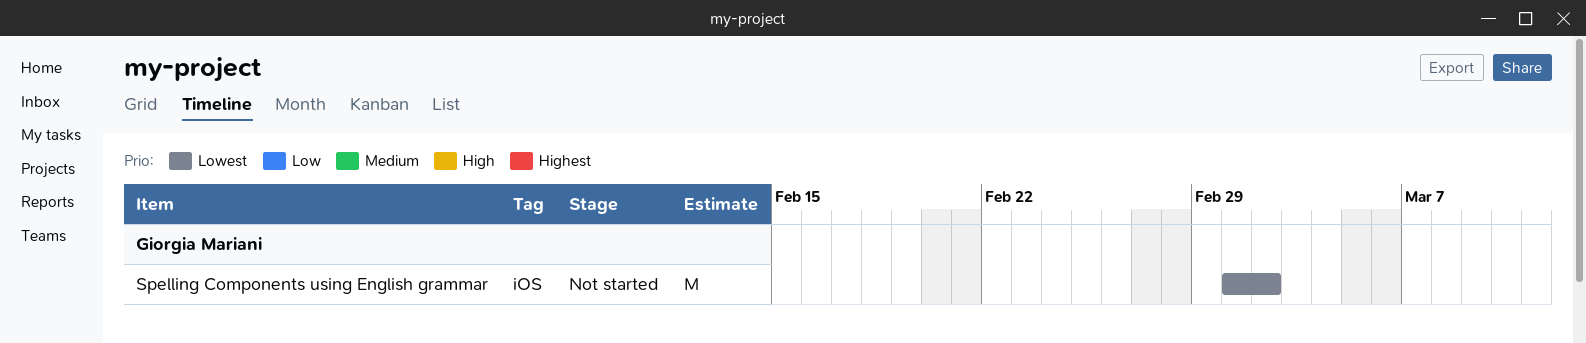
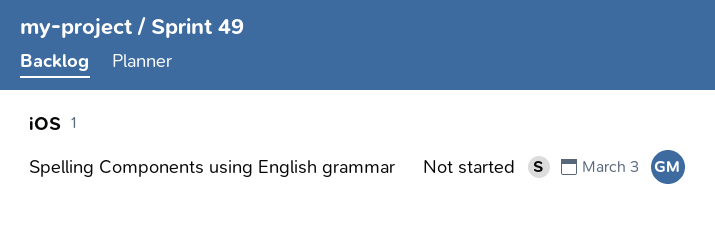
Spelling Components using English grammar, estimate: M -> S
Spelling Components using English grammar, due: Mar 2 -> Mar 3

